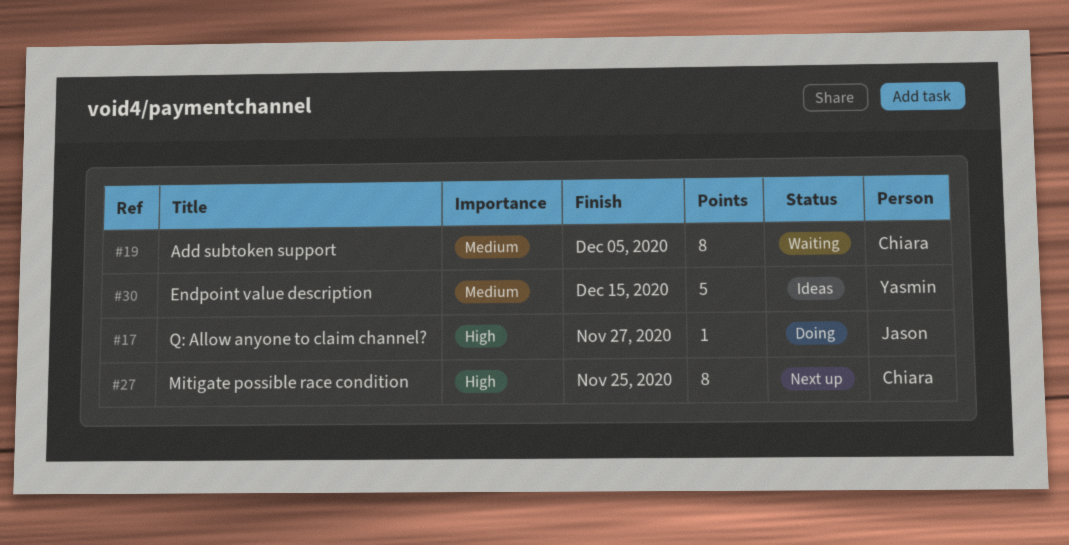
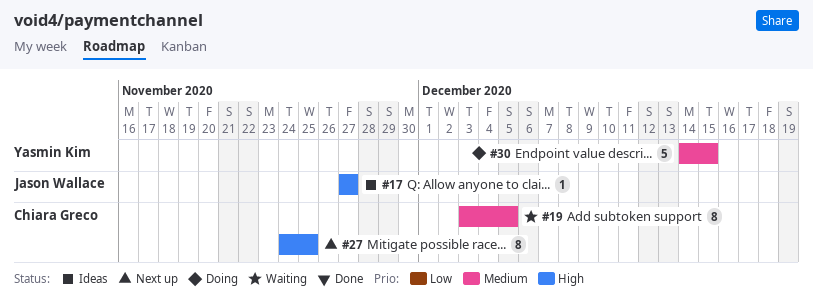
#17, status: Doing -> Ideas
#30, status: Ideas -> Doing

